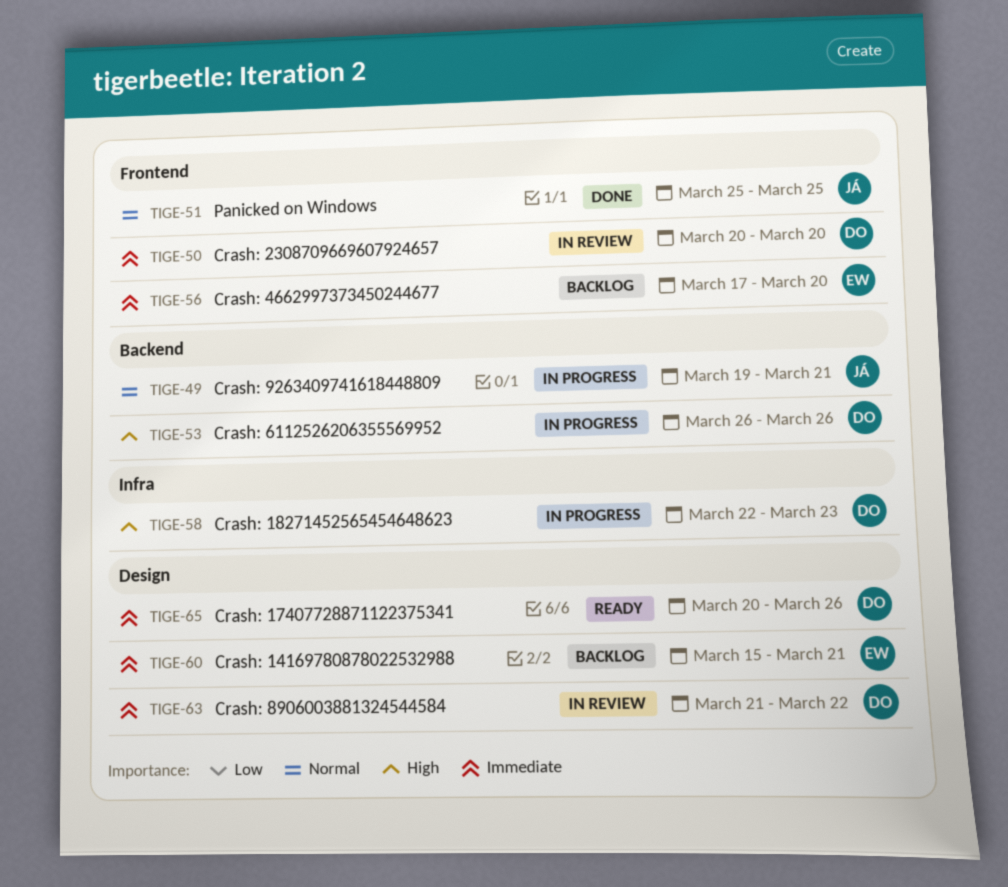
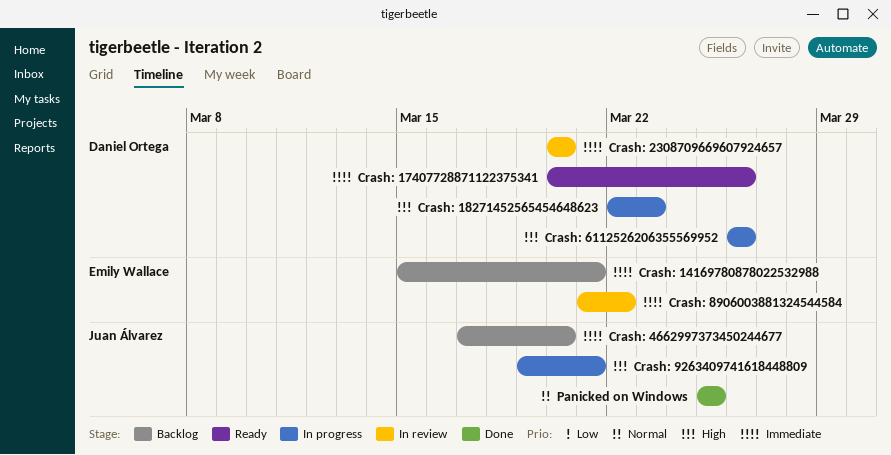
Crash: 4662997373450244677, owner: Emily Wallace -> Juan Álvarez
Crash: 8906003881324544584, owner: Daniel Ortega -> Emily Wallace
Crash: 9263409741618448809, priority: Normal -> High

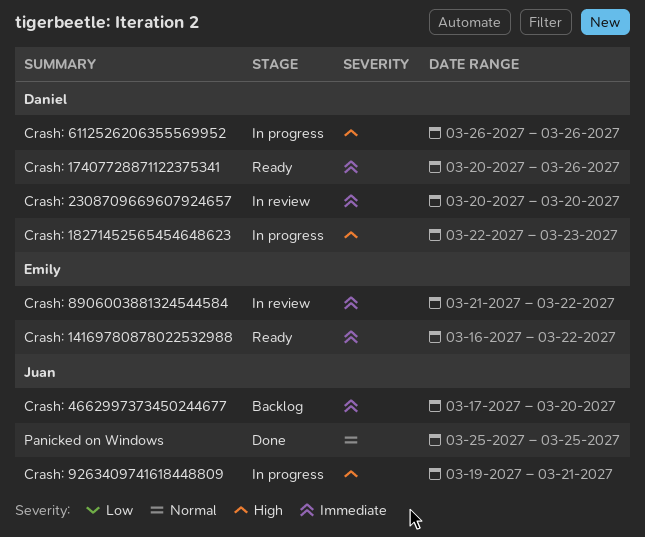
Crash: 14169780878022532988, status: Backlog -> Ready
Crash: 14169780878022532988, start: Mar 15 -> Mar 16
Crash: 14169780878022532988, due: Mar 21 -> Mar 22

